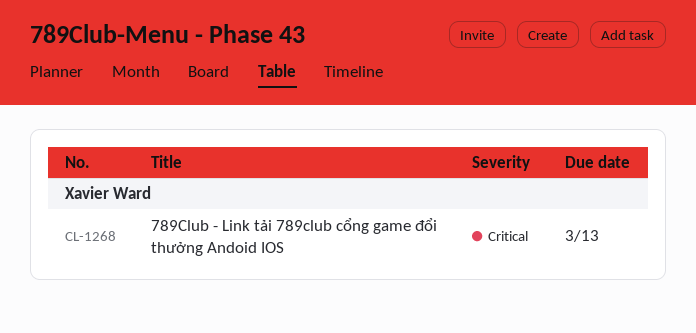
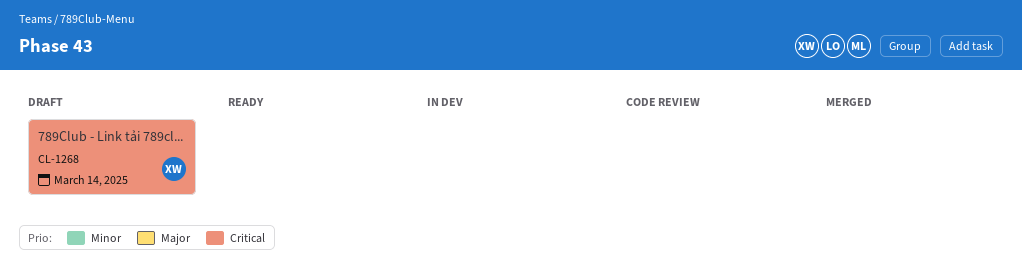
CL-1268, due: Mar 13 -> Mar 14

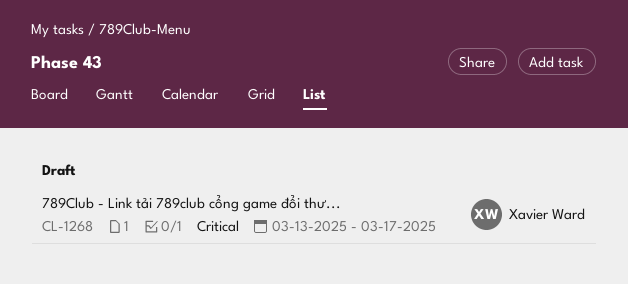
CL-1268, due: Mar 14 -> Mar 17

